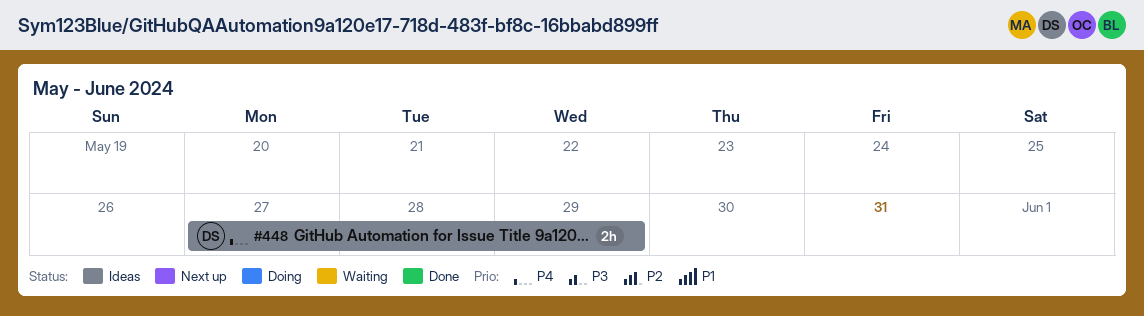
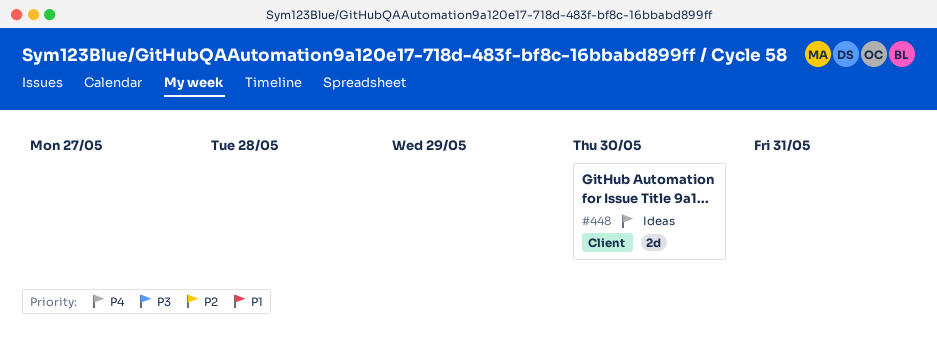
#448, estimate: 2h -> 2d
#448, due: May 29 -> May 30

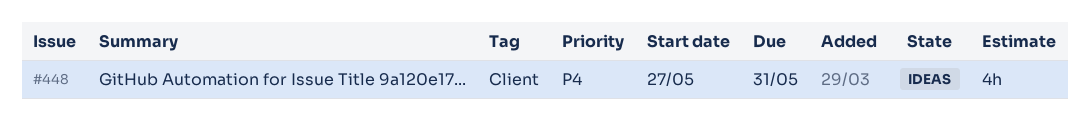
#448, estimate: 2d -> 4h
#448, due: May 30 -> May 31

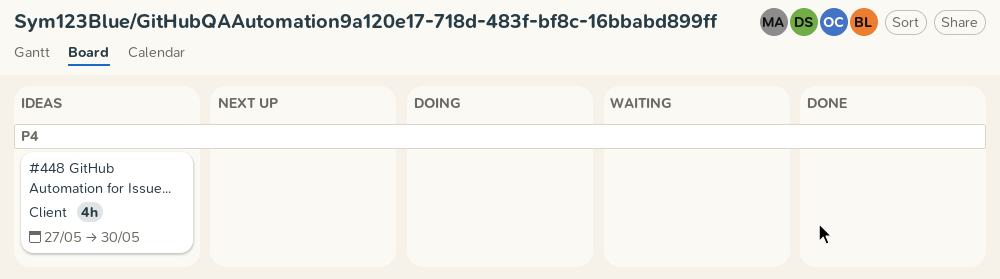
#448, due: May 31 -> May 30

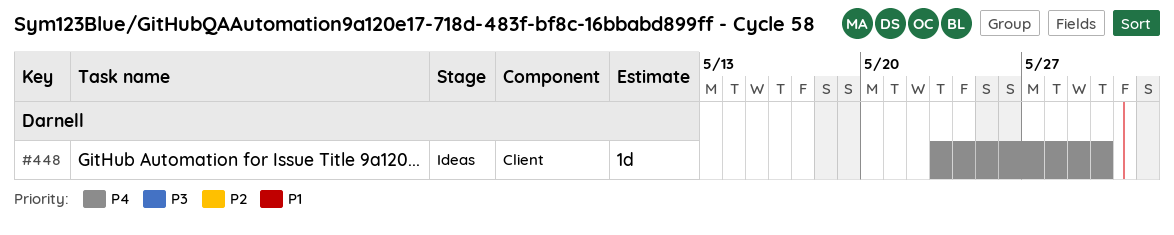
#448, estimate: 4h -> 1d
#448, start: May 27 -> May 23

